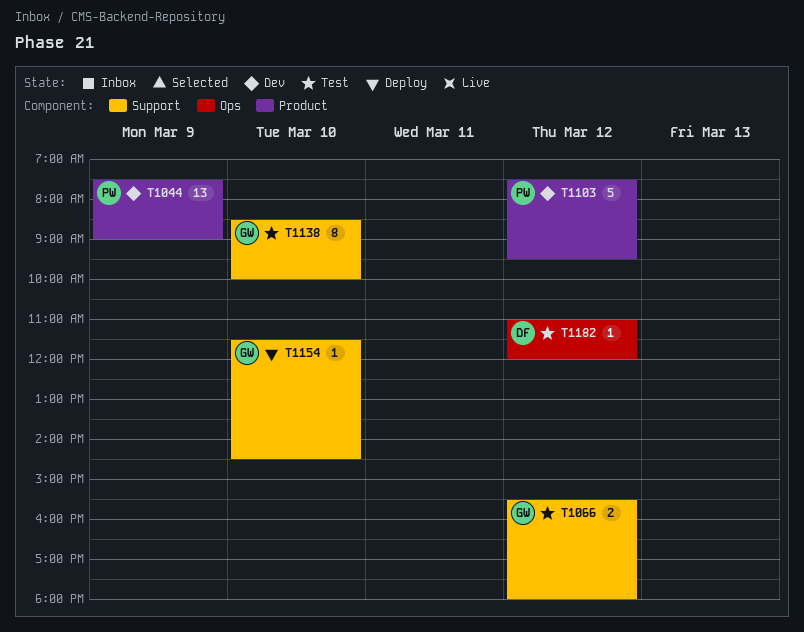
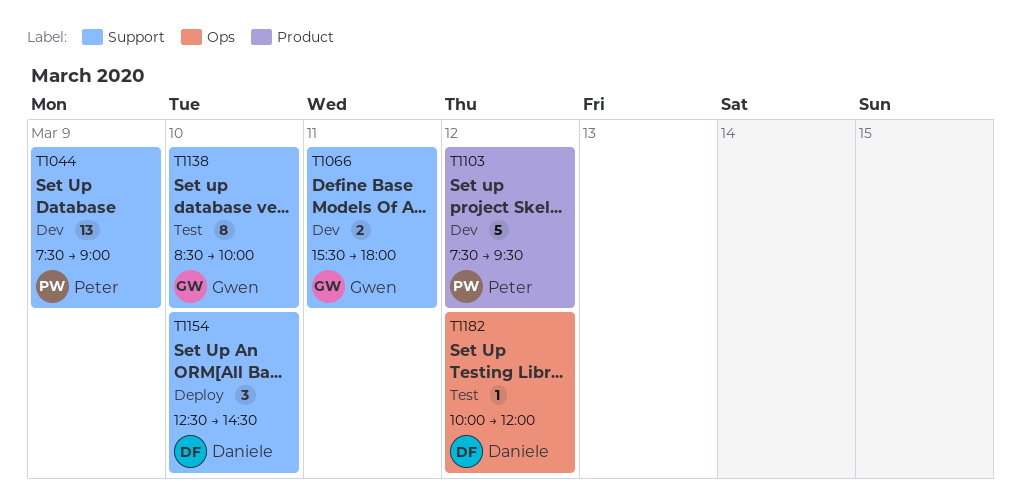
T1044, label: Product -> Support
T1066, status: Test -> Dev
T1066, day: Mar 12 -> Mar 11
T1154, owner: Gwen -> Daniele
T1154, estimate: 1 -> 3
T1154, begins: 11:30 -> 12:30
T1182, begins: 11:00 -> 10:00

